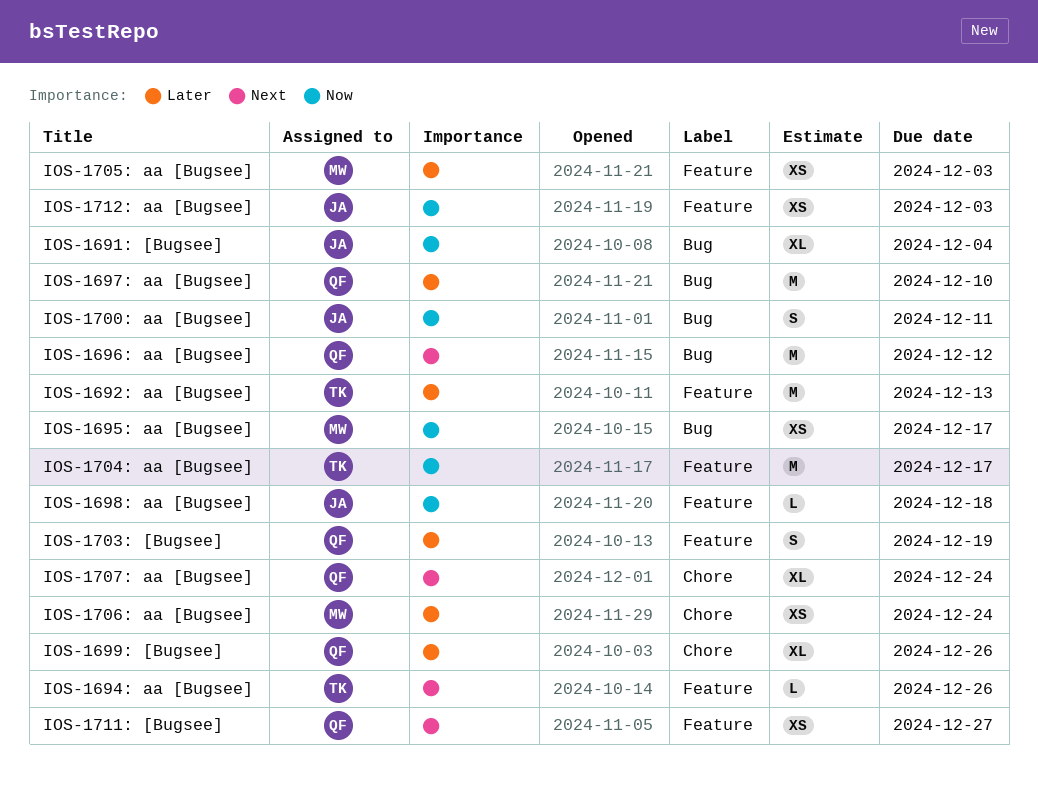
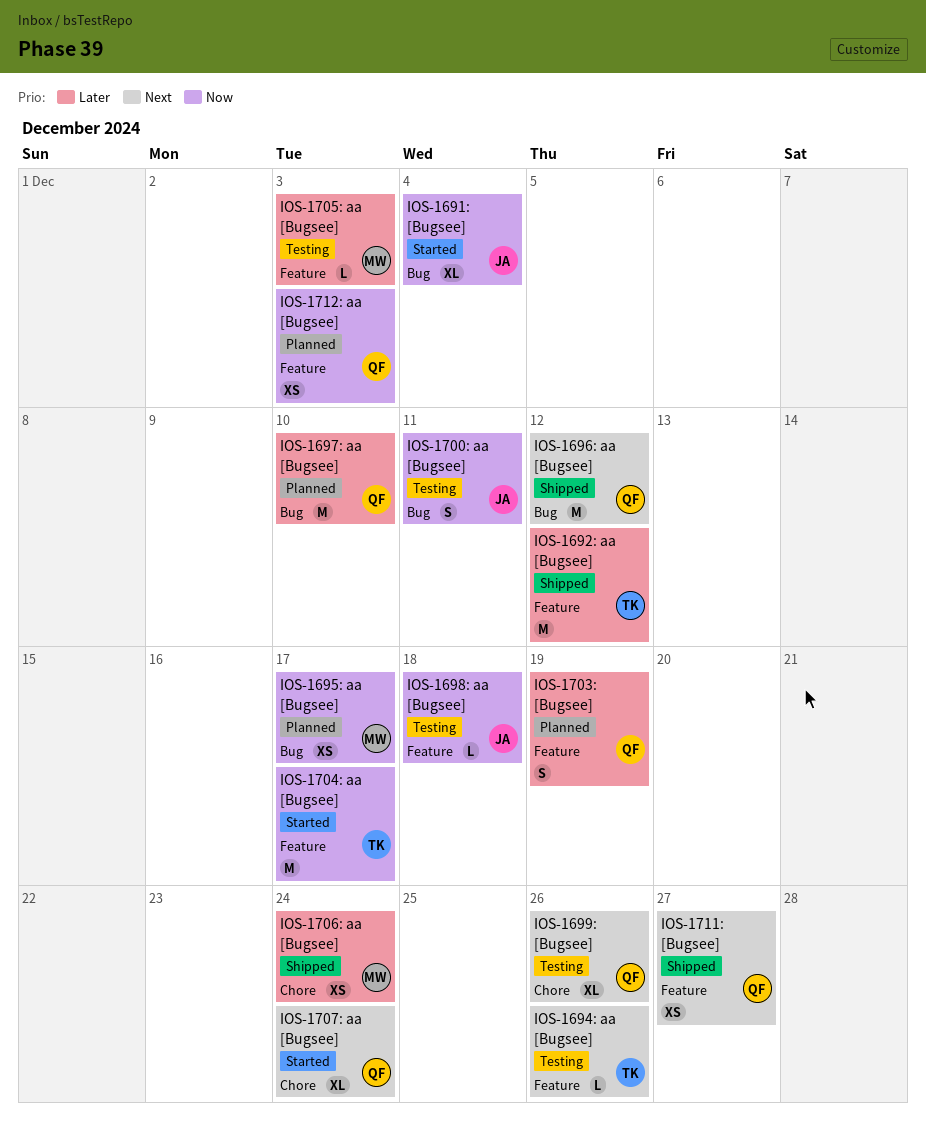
IOS-1692: aa [Bugsee], due: Dec 13 -> Dec 12
IOS-1699: [Bugsee], priority: Later -> Next
IOS-1705: aa [Bugsee], estimate: XS -> L
IOS-1712: aa [Bugsee], owner: JA -> QF

